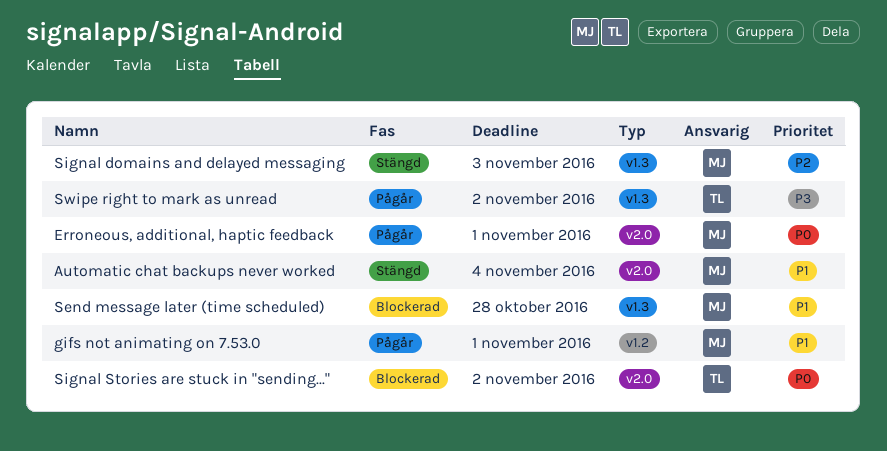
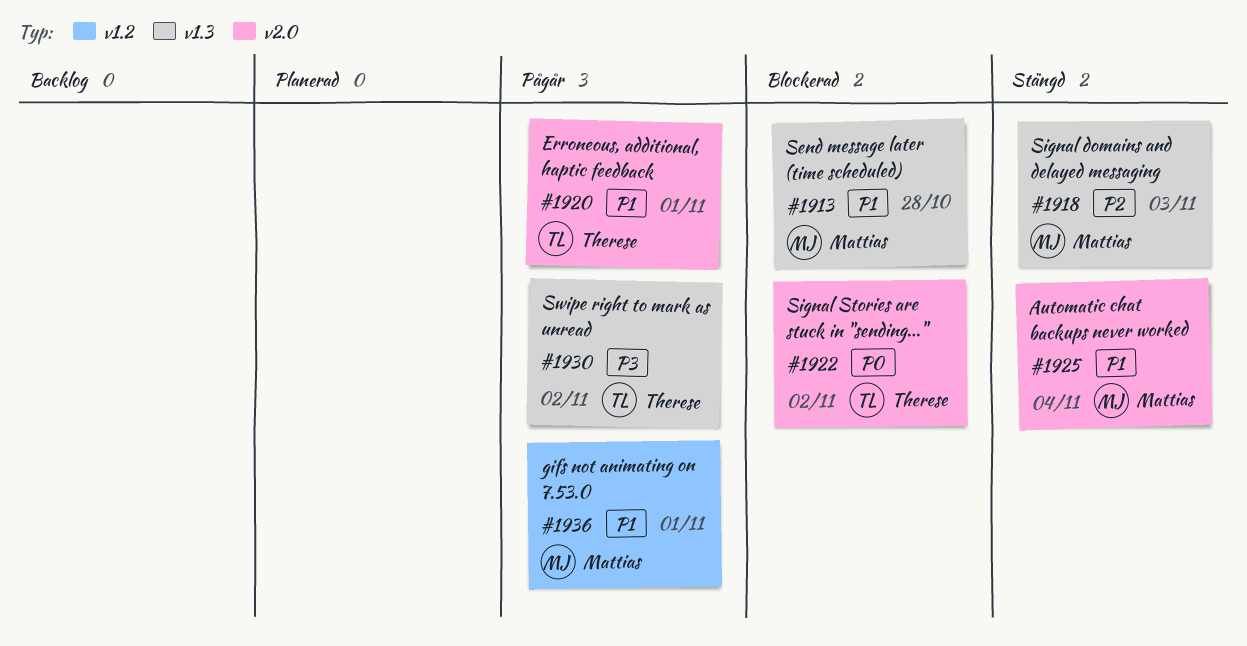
Erroneous, additional, haptic feedback, owner: Mattias -> Therese
Erroneous, additional, haptic feedback, priority: P0 -> P1

